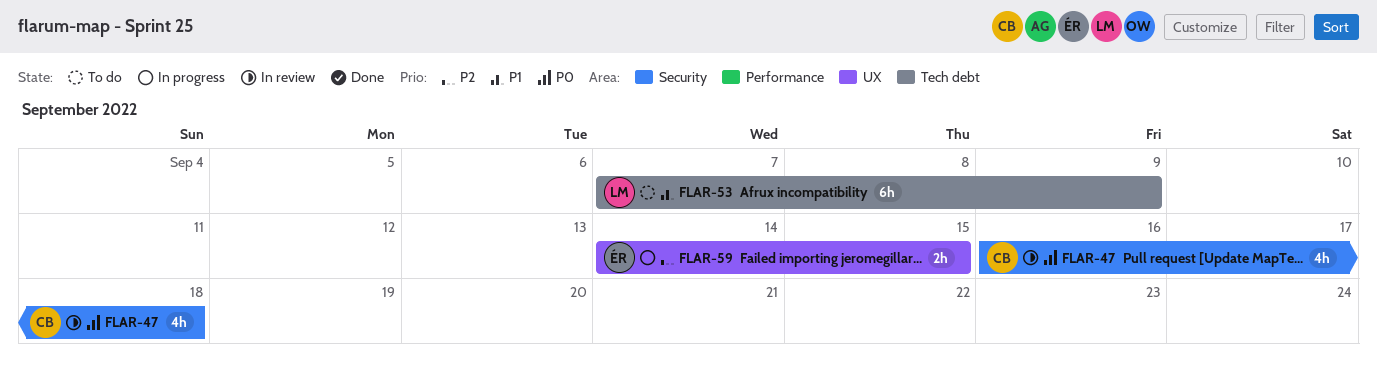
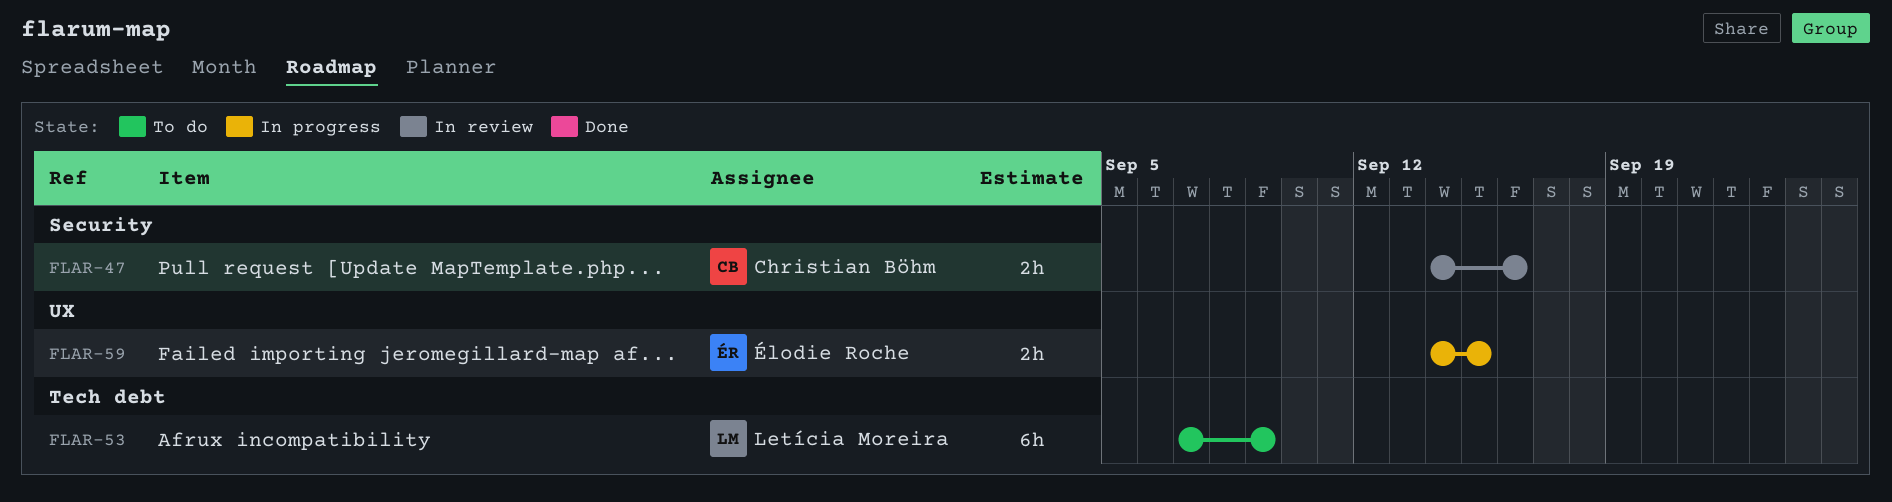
FLAR-47, estimate: 4h -> 2h
FLAR-47, start: Sep 16 -> Sep 14
FLAR-47, due: Sep 18 -> Sep 16

